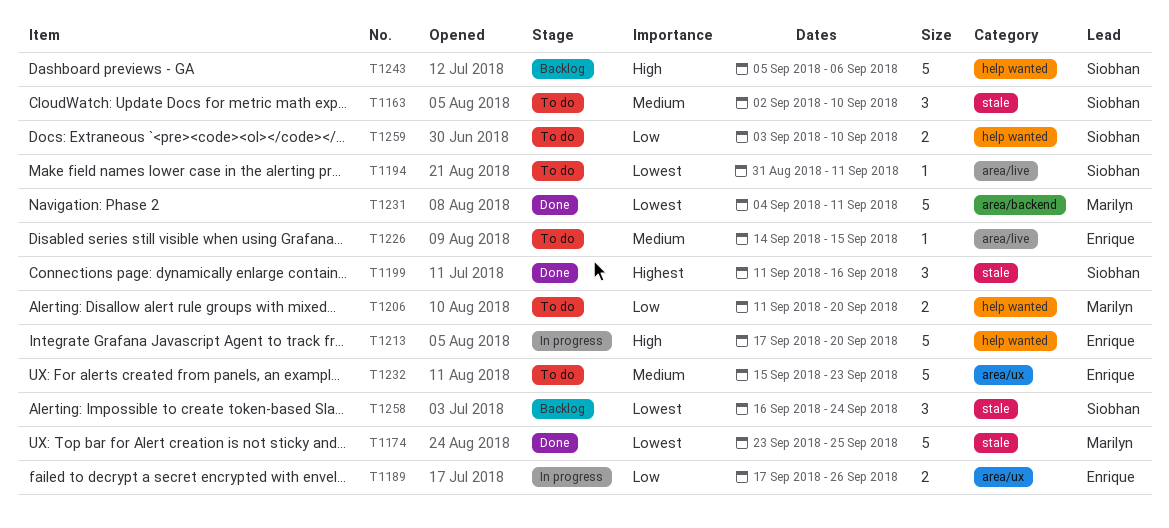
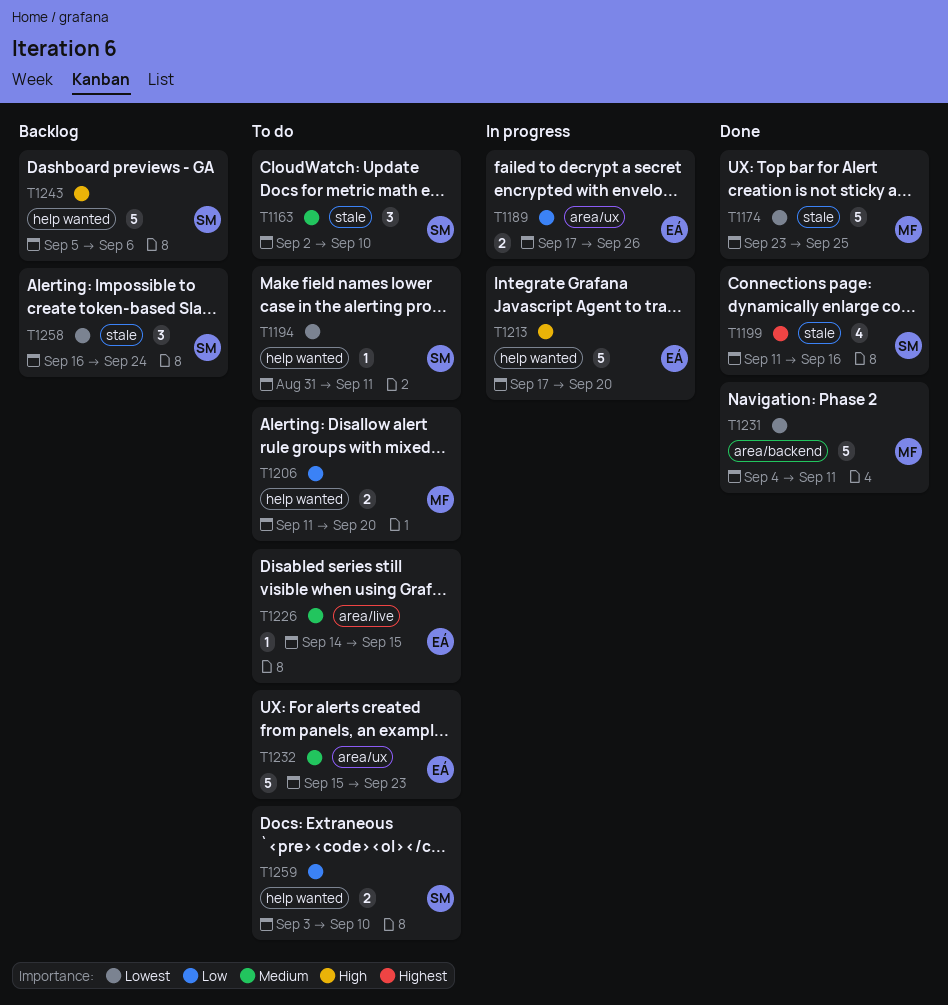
T1194, label: area/live -> help wanted
T1199, estimate: 3 -> 4

